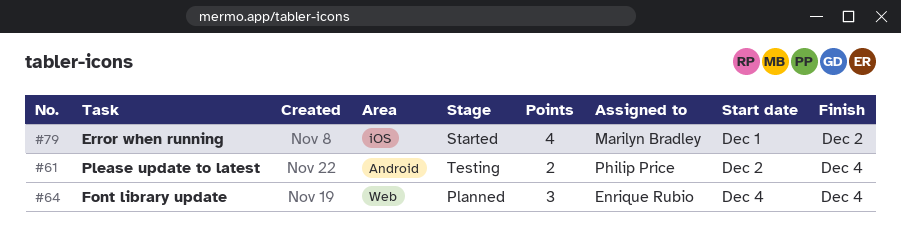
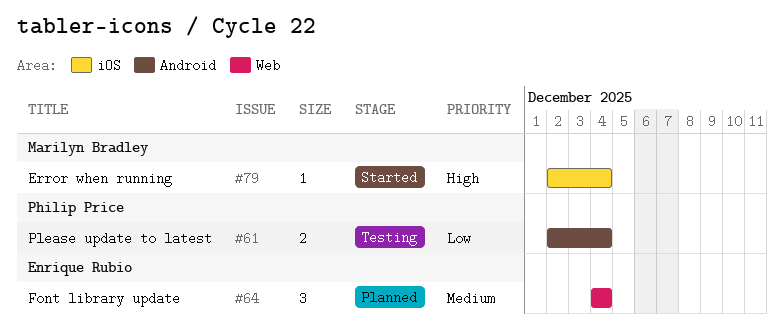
#79, estimate: 4 -> 1
#79, start: Dec 1 -> Dec 2
#79, due: Dec 2 -> Dec 4

